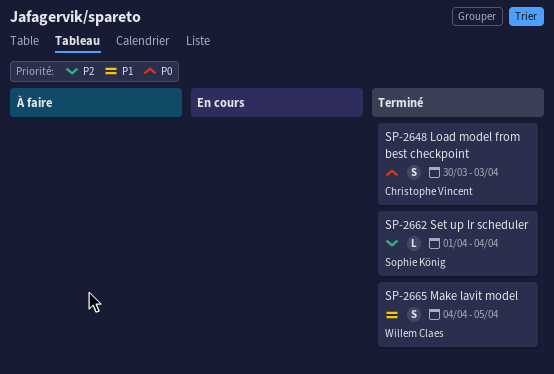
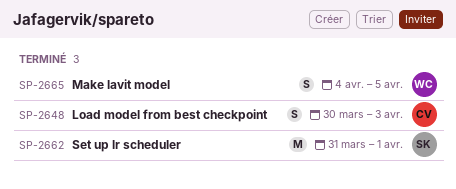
SP-2662, estimate: L -> M
SP-2662, start: Apr 1 -> Mar 31
SP-2662, due: Apr 4 -> Apr 1

